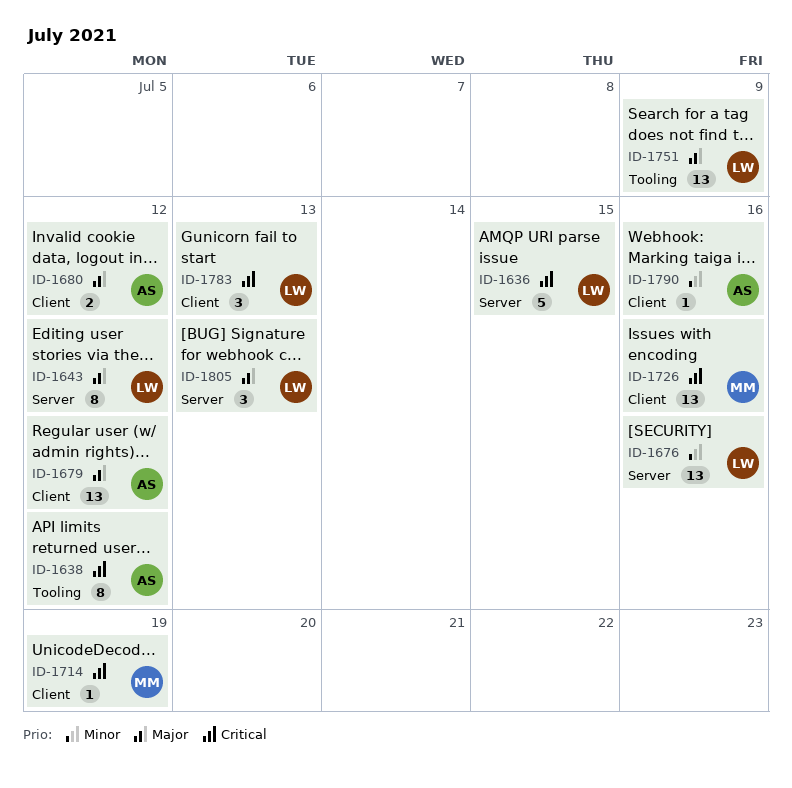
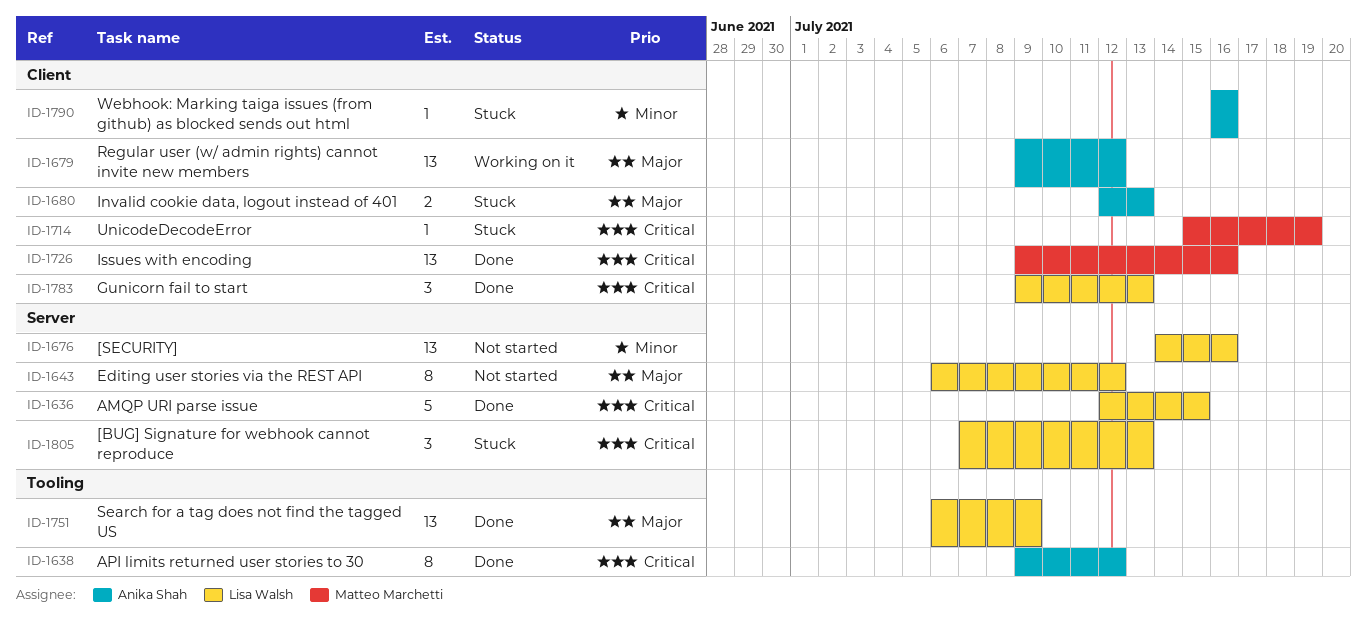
ID-1680, due: Jul 12 -> Jul 13
ID-1805, priority: Major -> Critical

